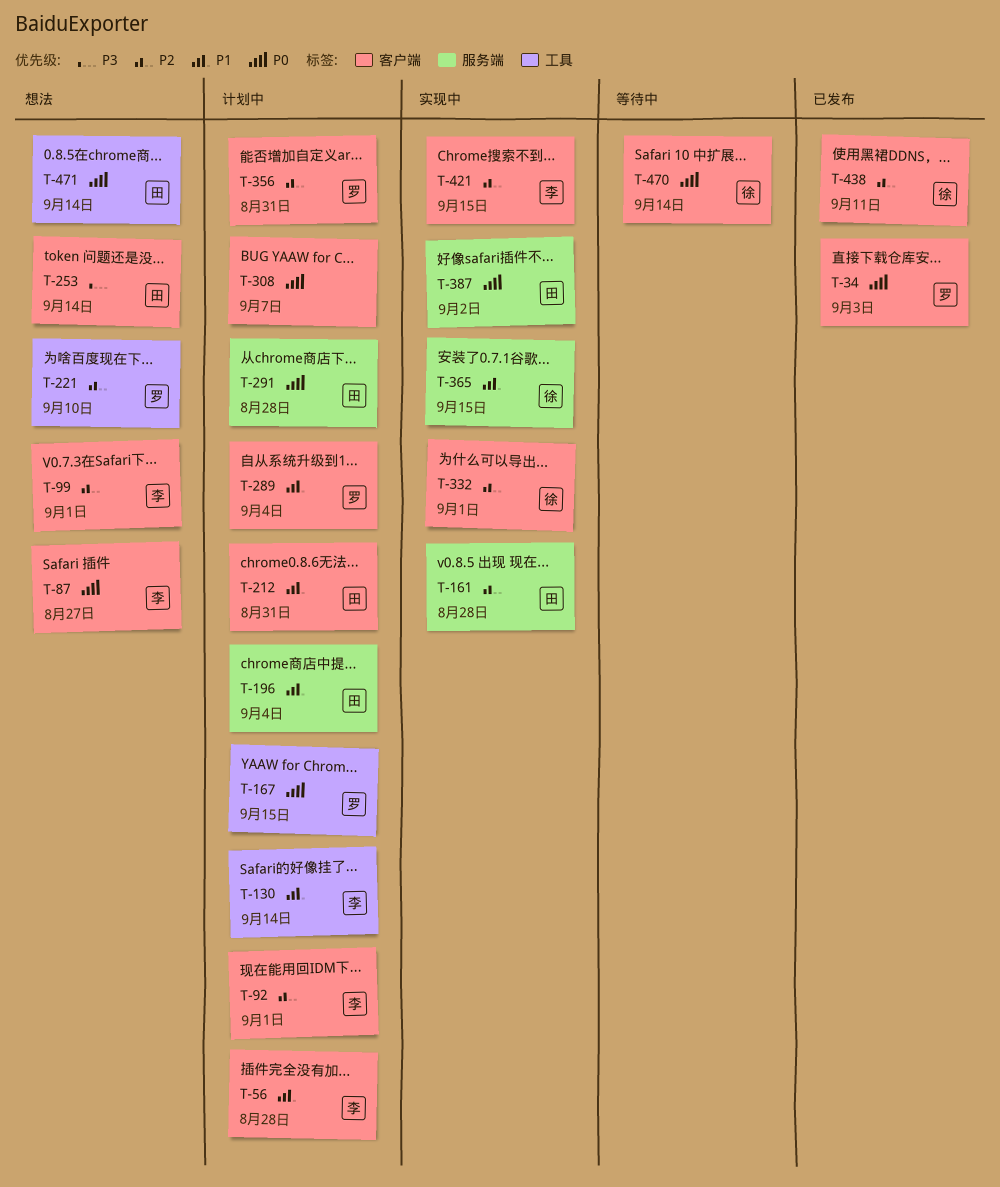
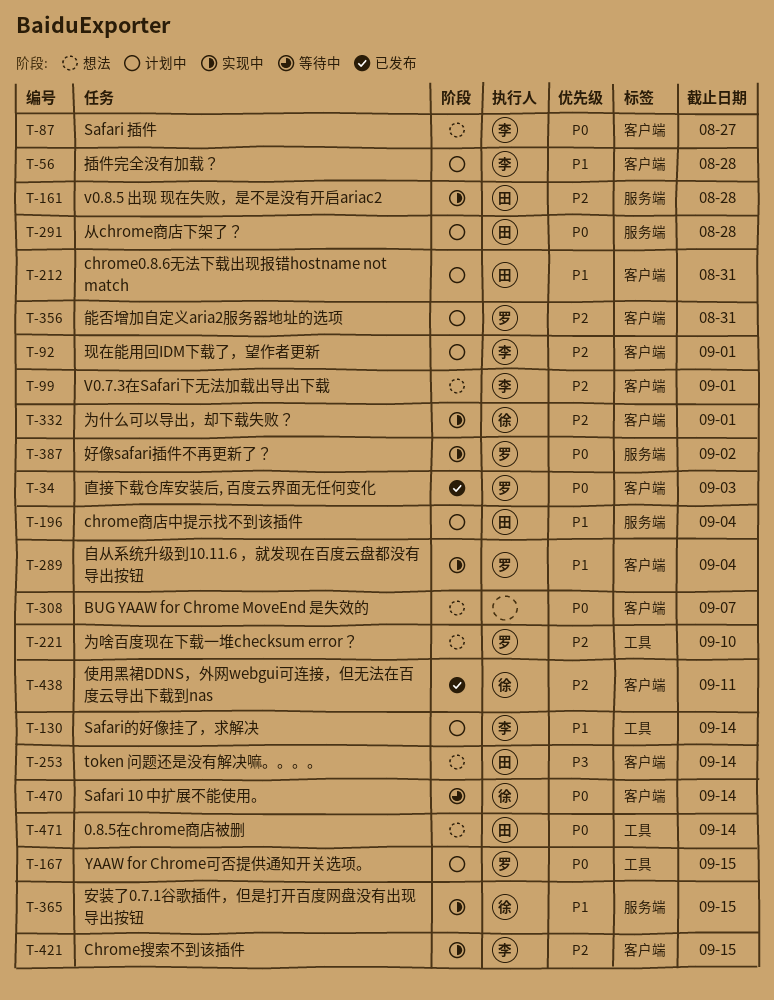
T-289, status: 计划中 -> 实现中
T-308, status: 计划中 -> 想法
T-387, owner: 田 -> 罗

